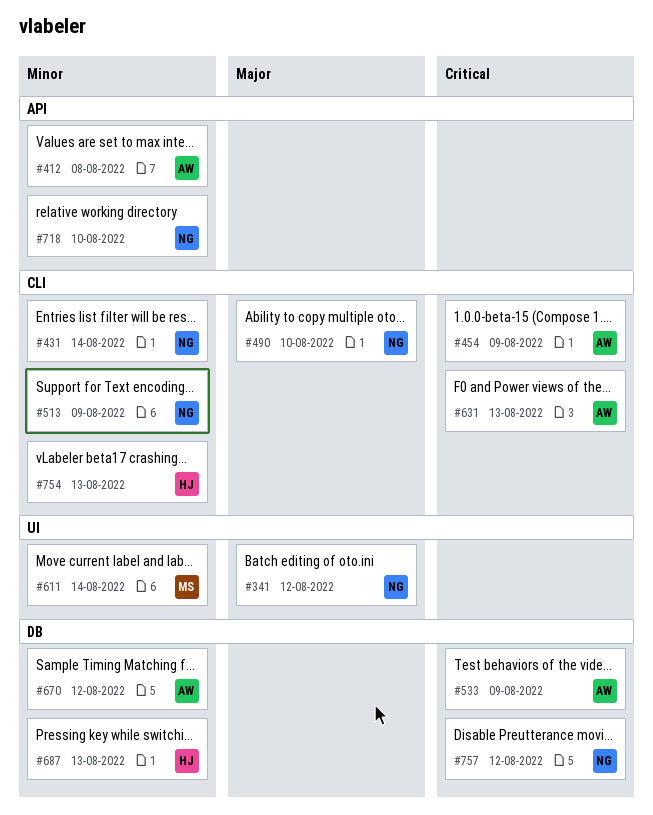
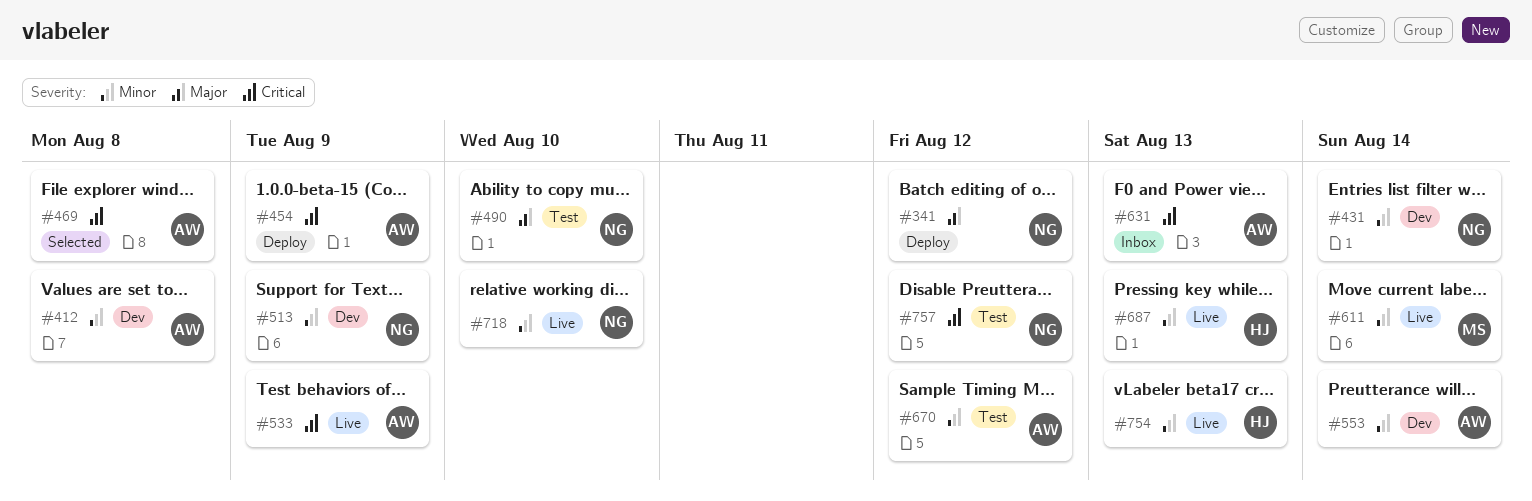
#469: none -> present
#553: none -> present

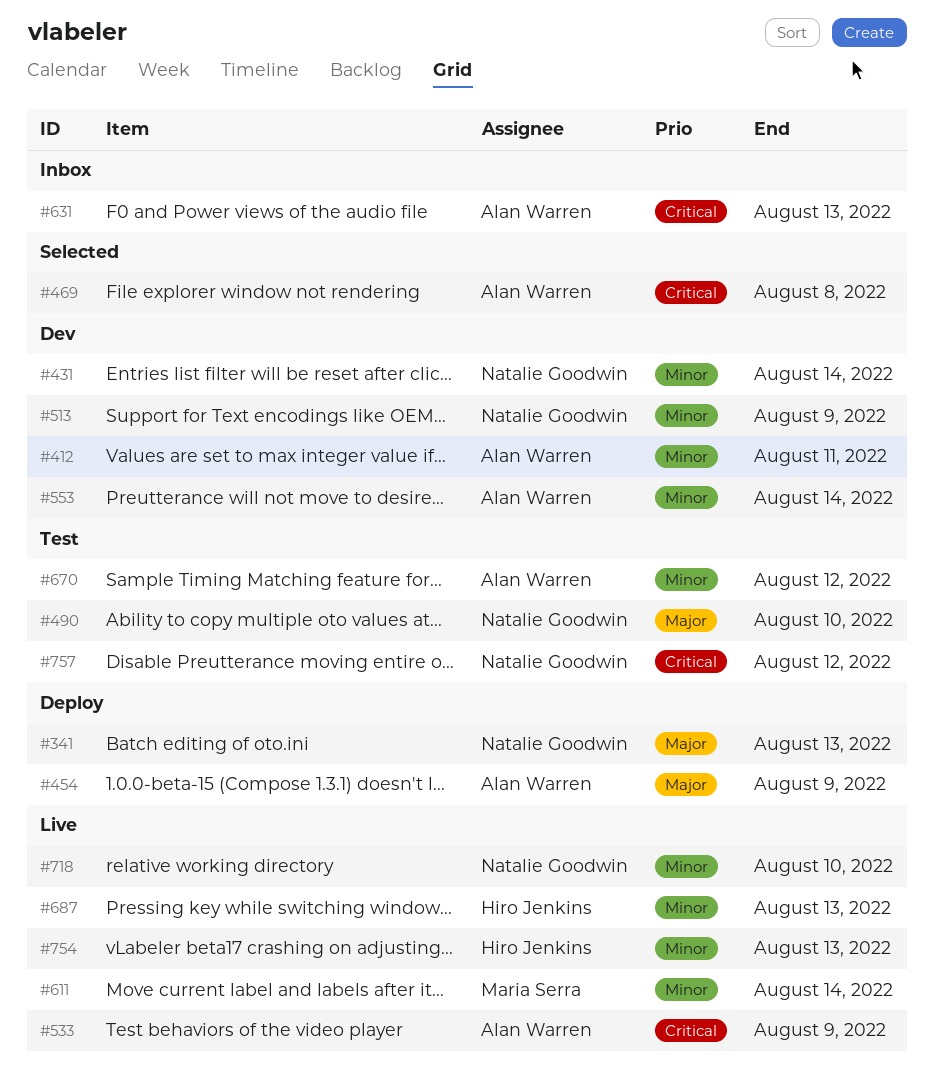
#341, due: Aug 12 -> Aug 13
#412, due: Aug 8 -> Aug 11
#454, priority: Critical -> Major

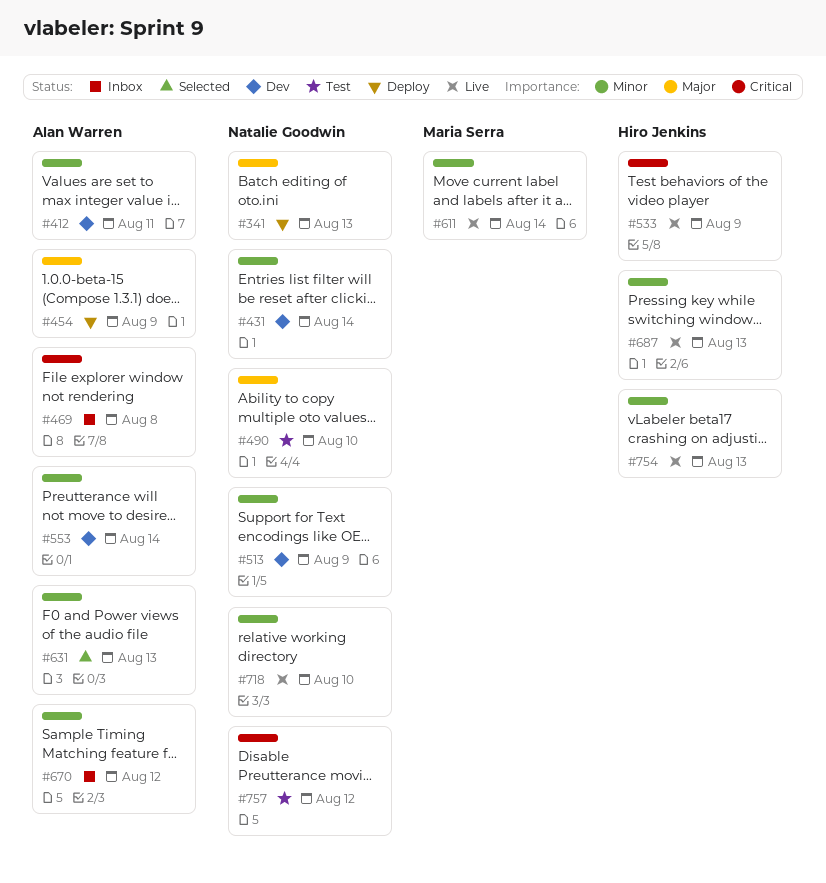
#469, status: Selected -> Inbox
#533, owner: Alan Warren -> Hiro Jenkins
#631, status: Inbox -> Selected
#631, priority: Critical -> Minor
#670, status: Test -> Inbox

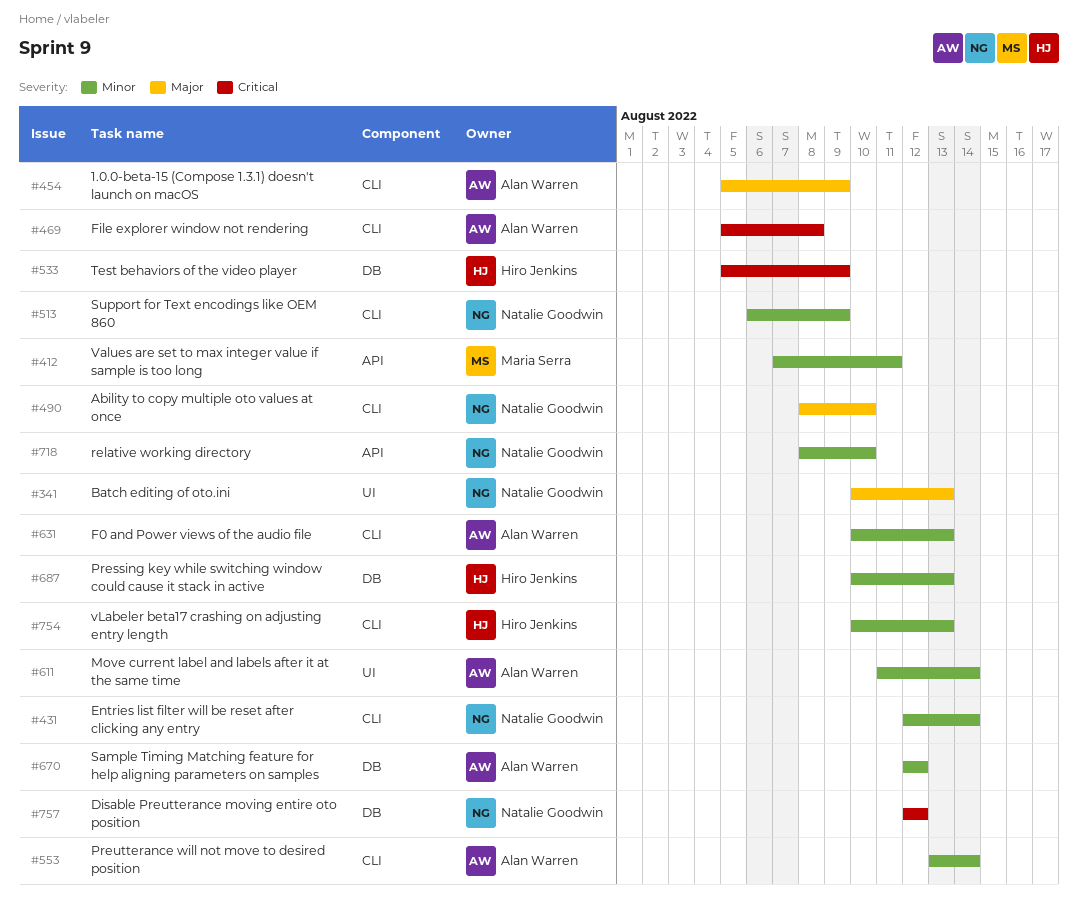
#412, owner: Alan Warren -> Maria Serra
#611, owner: Maria Serra -> Alan Warren

